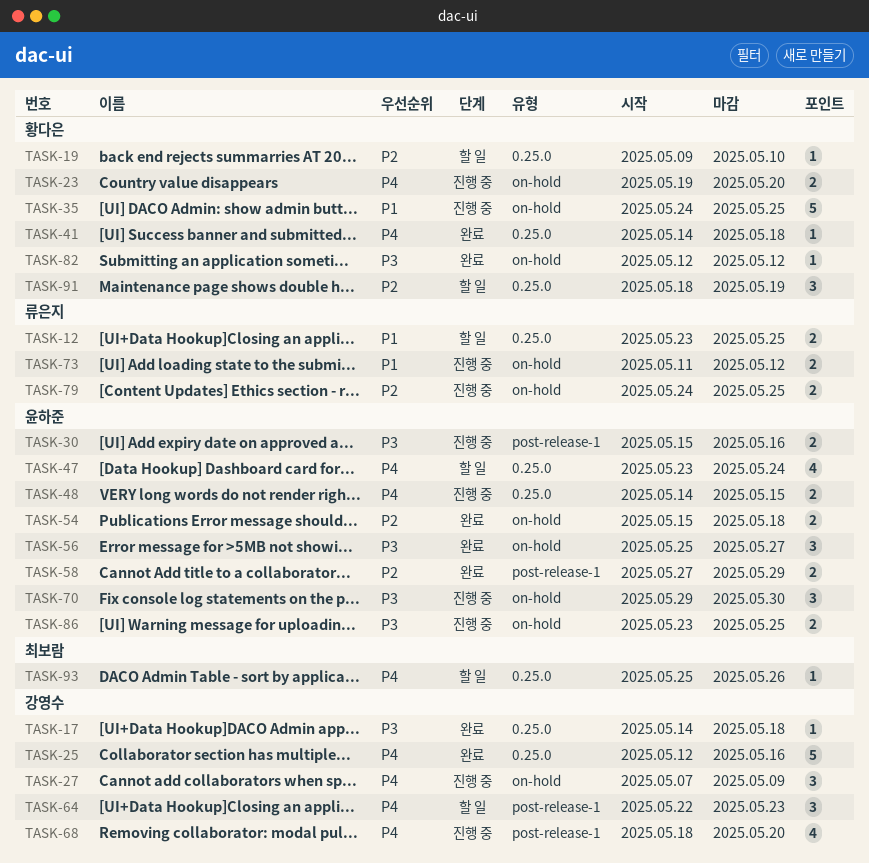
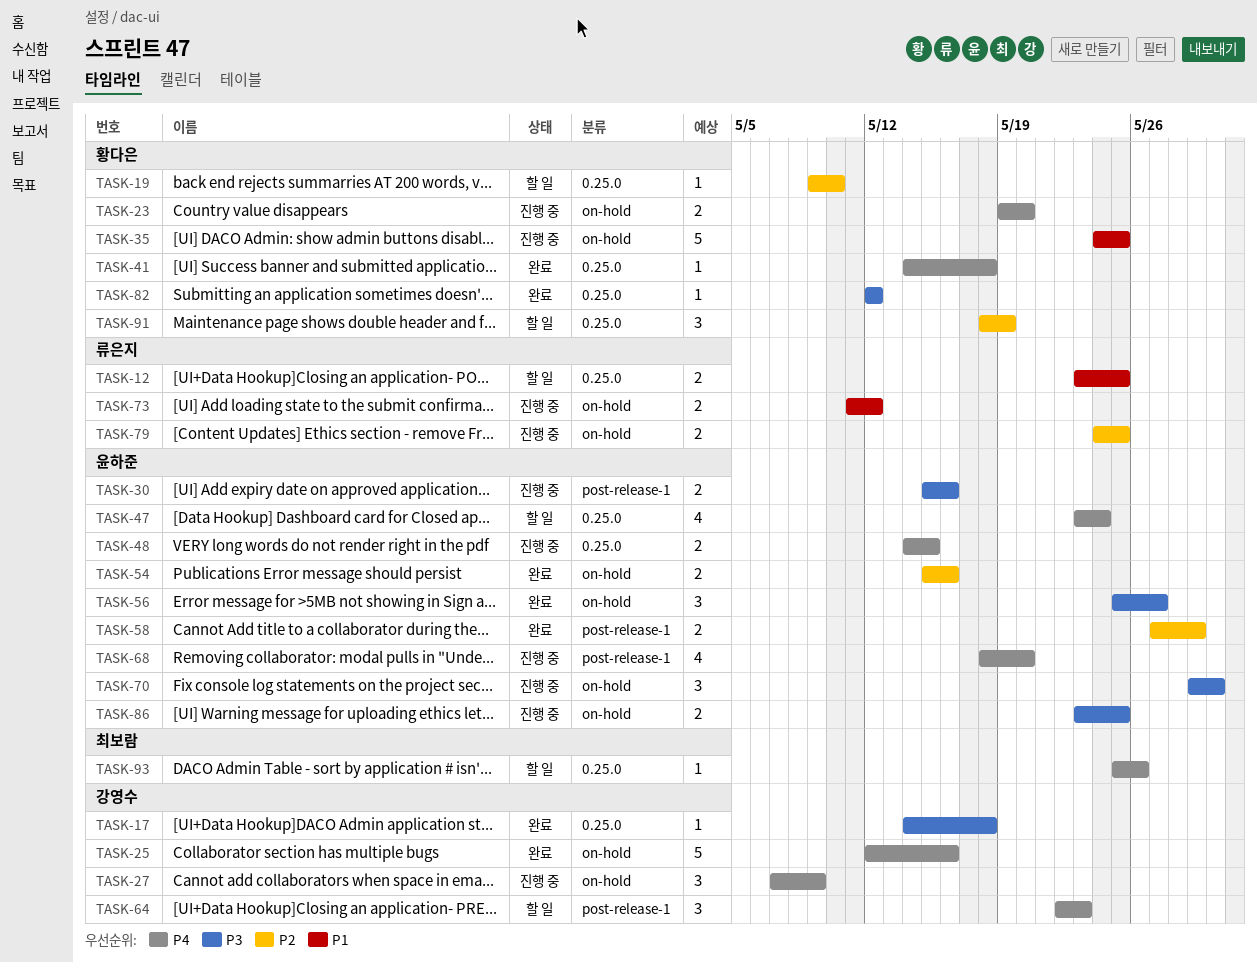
TASK-25, label: 0.25.0 -> on-hold
TASK-54, due: May 18 -> May 16
TASK-68, owner: 강영수 -> 윤하준
TASK-82, label: on-hold -> 0.25.0

